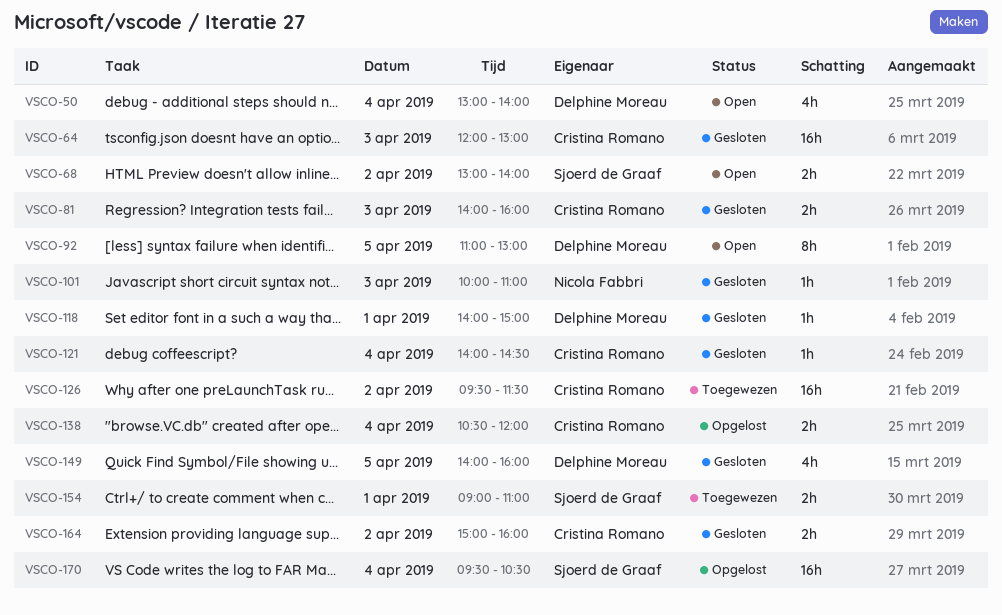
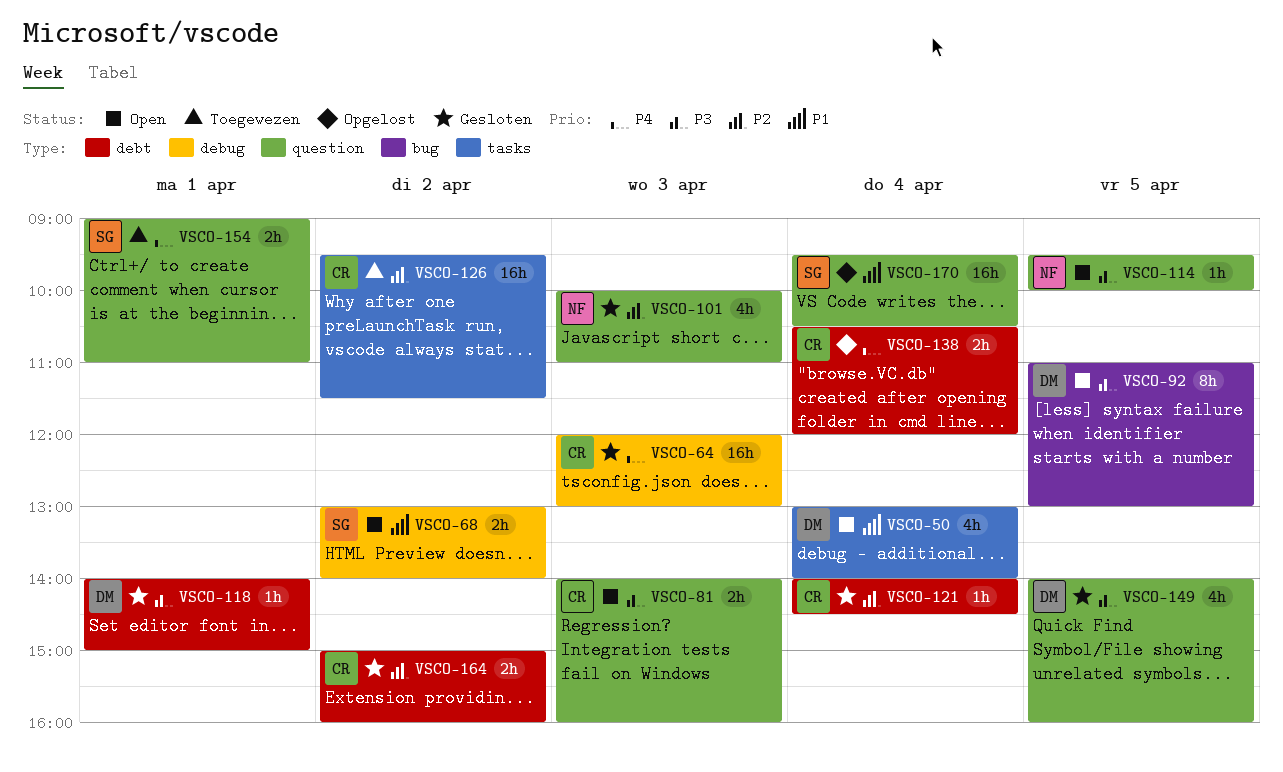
VSCO-81, status: Gesloten -> Open
VSCO-101, estimate: 1h -> 4h
VSCO-114: none -> present

